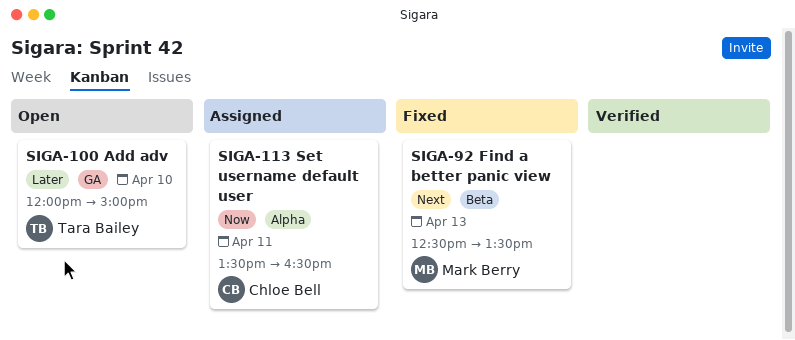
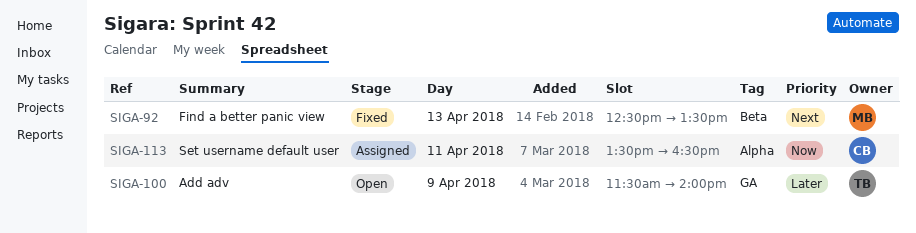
SIGA-100, day: Apr 10 -> Apr 9
SIGA-100, begins: 12:00 -> 11:30
SIGA-100, ends: 15:00 -> 14:00

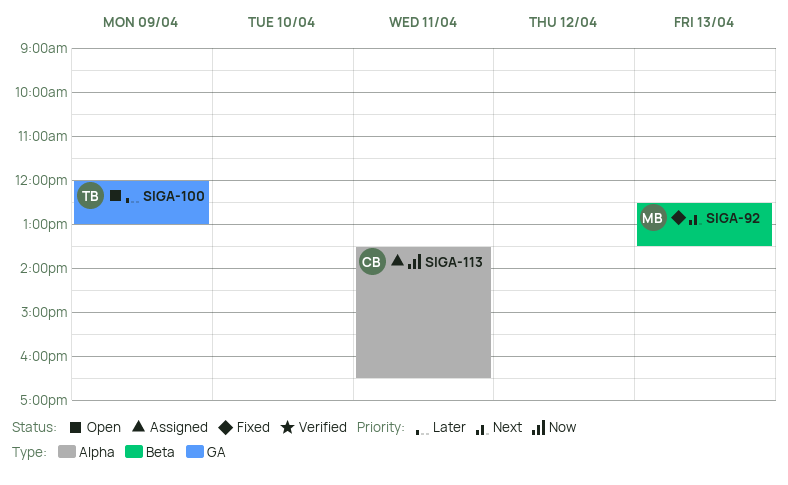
SIGA-100, begins: 11:30 -> 12:00
SIGA-100, ends: 14:00 -> 13:00

